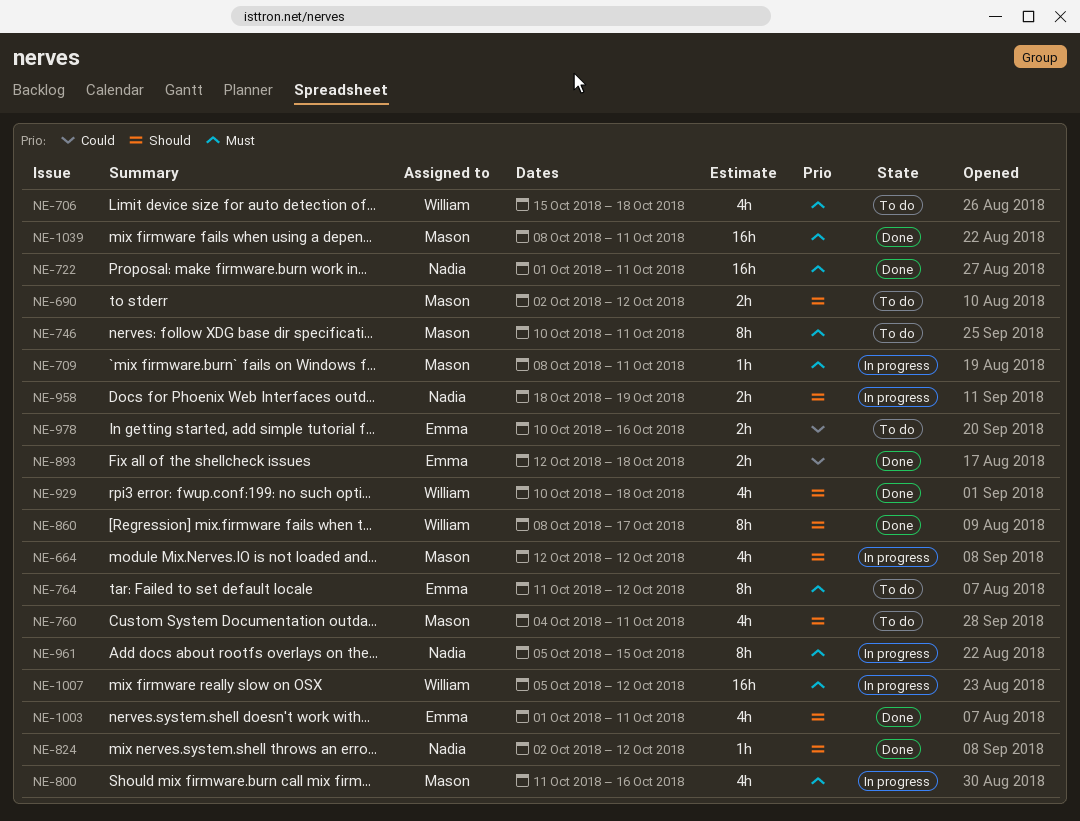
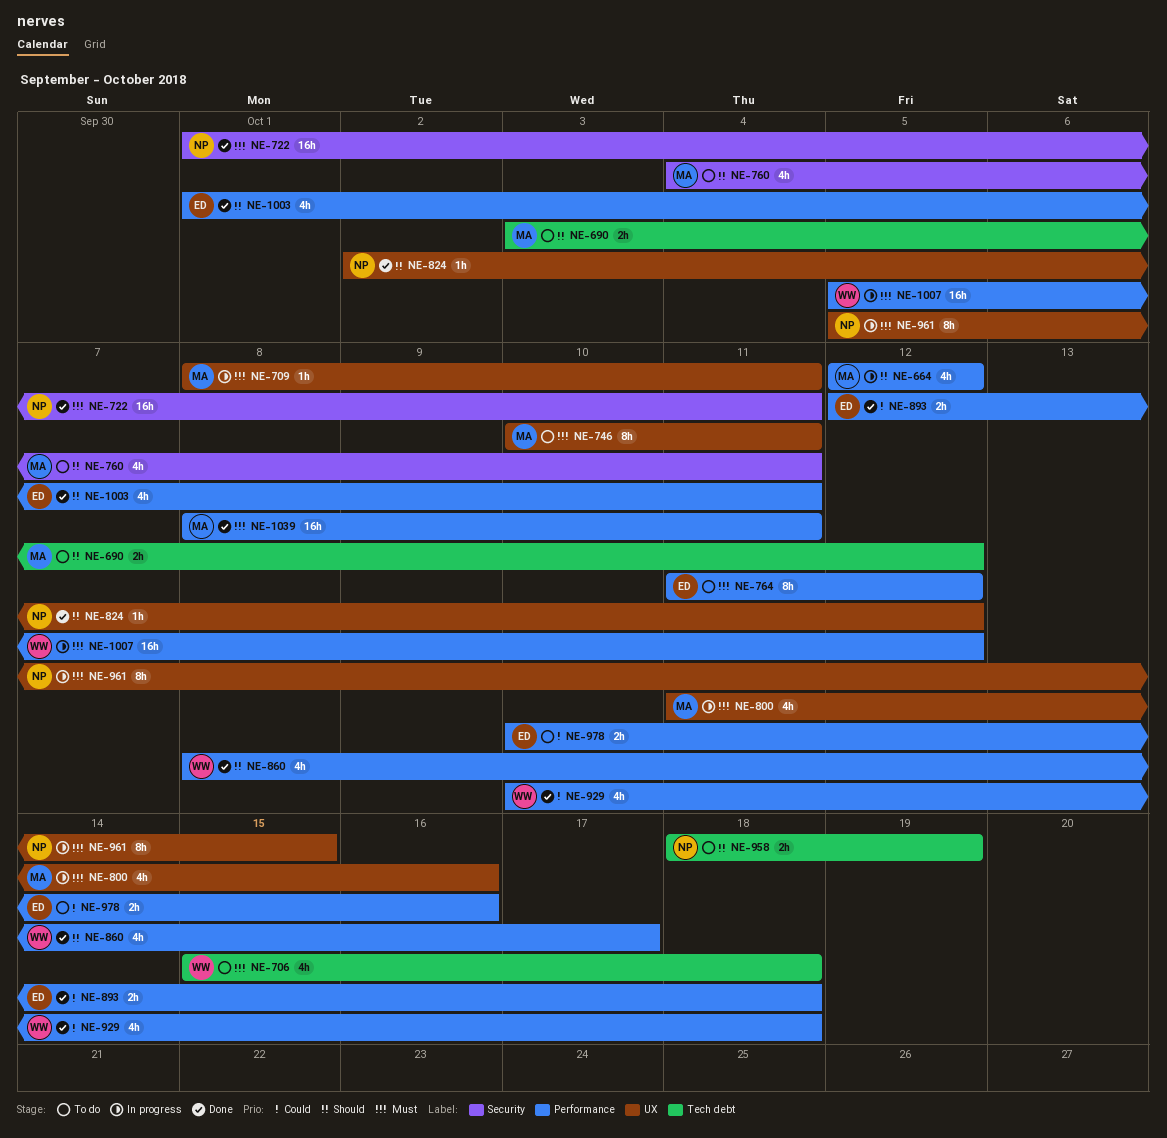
NE-690, start: Oct 2 -> Oct 3
NE-860, estimate: 8h -> 4h
NE-929, priority: Should -> Could
NE-958, status: In progress -> To do

